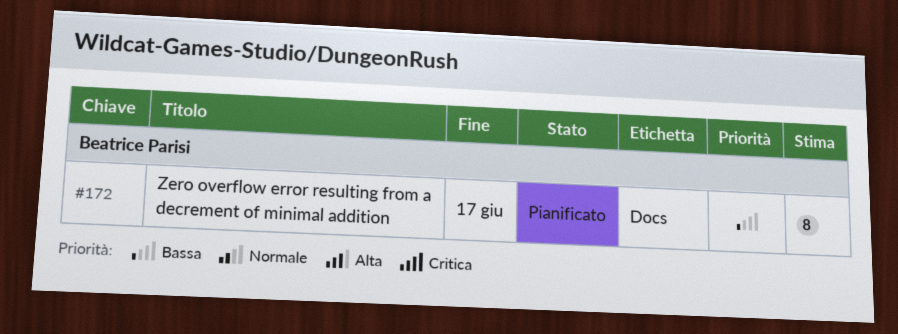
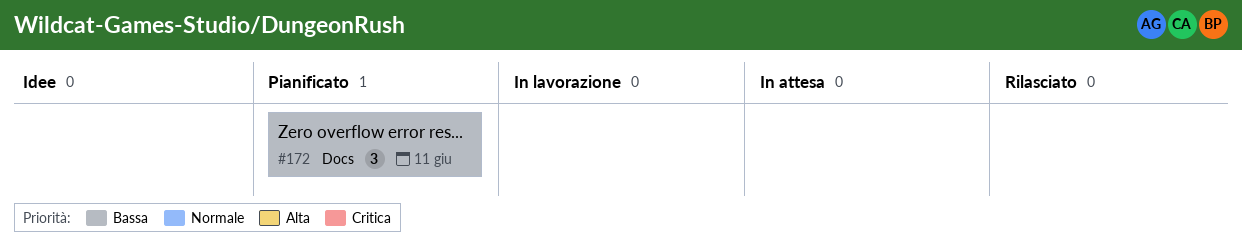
#172, estimate: 8 -> 3
#172, due: Jun 17 -> Jun 11

